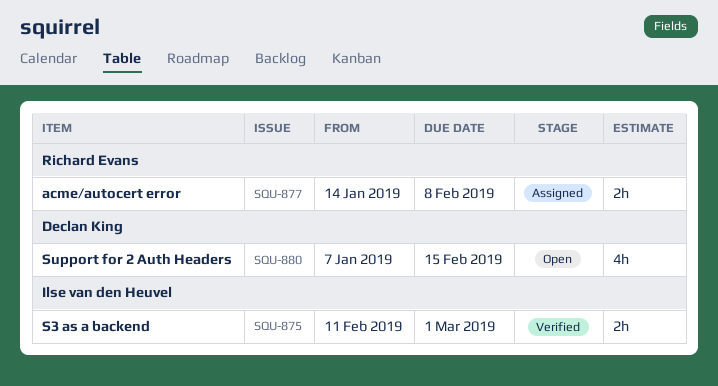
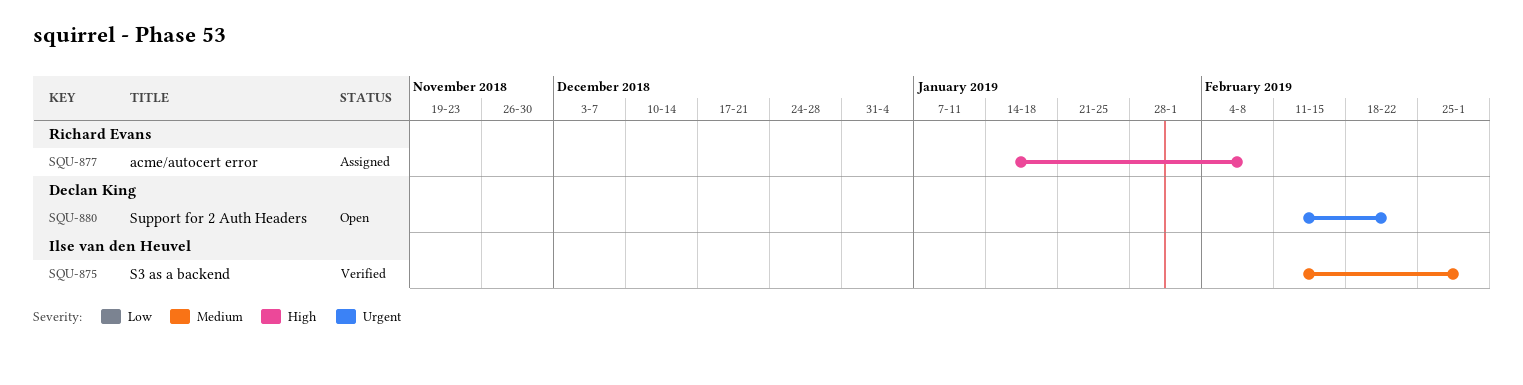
SQU-880, start: Jan 7 -> Feb 11
SQU-880, due: Feb 15 -> Feb 22

